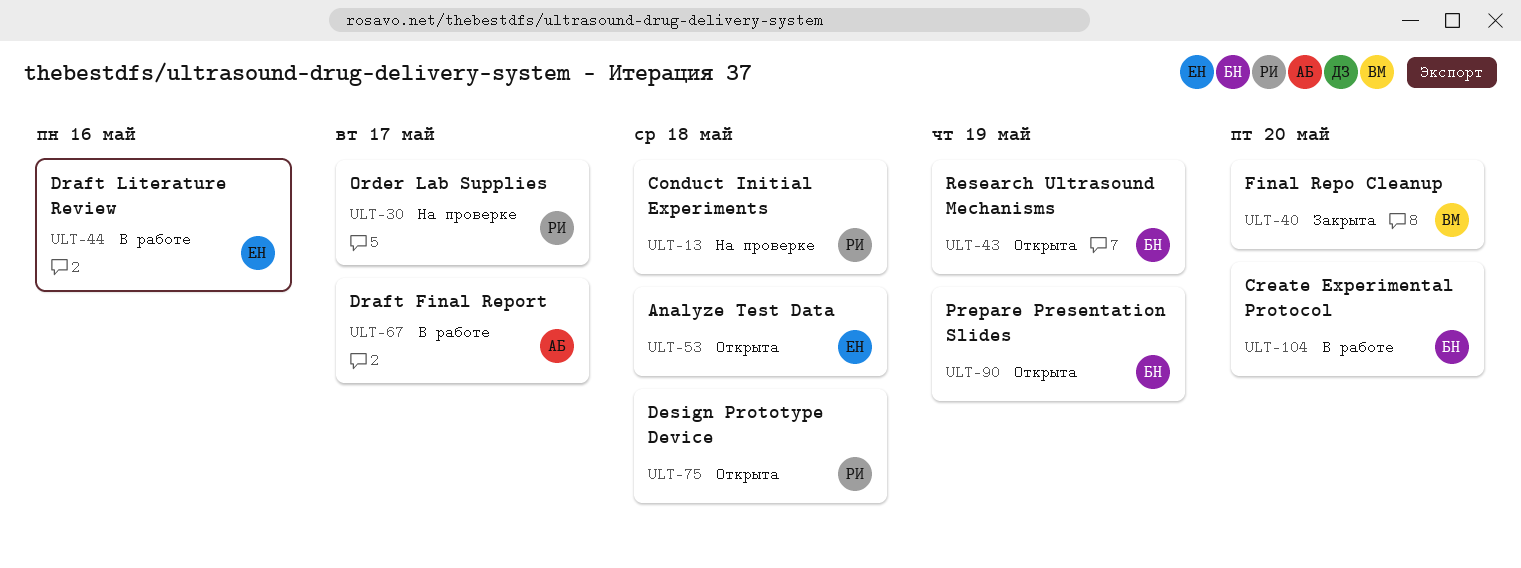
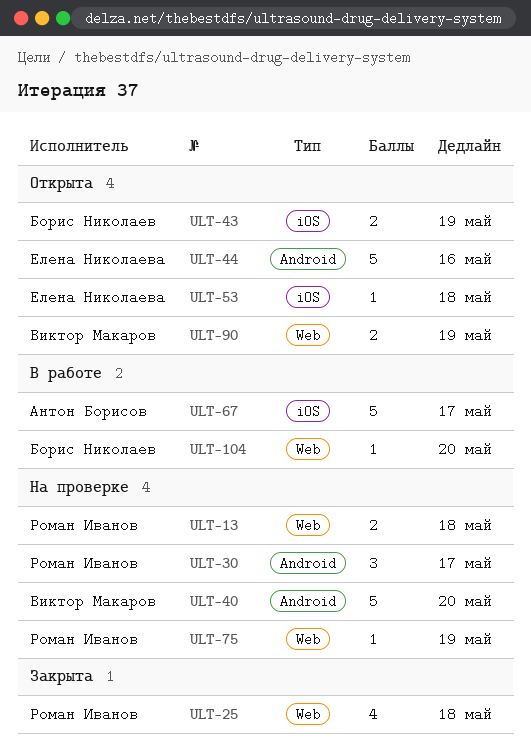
ULT-25: none -> present
ULT-40, status: Закрыта -> На проверке
ULT-44, status: В работе -> Открыта
ULT-75, status: Открыта -> На проверке
ULT-75, due: May 18 -> May 19
ULT-90, owner: Борис Николаев -> Виктор Макаров

